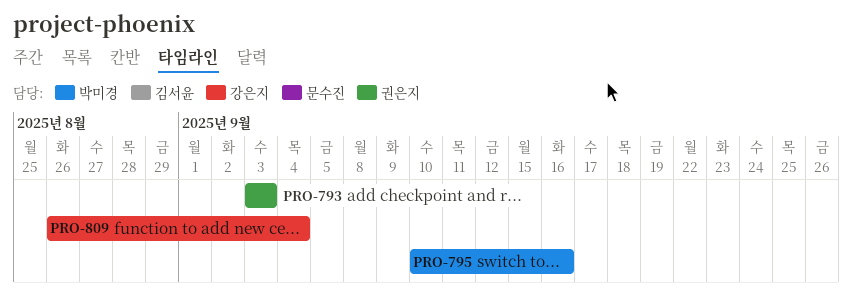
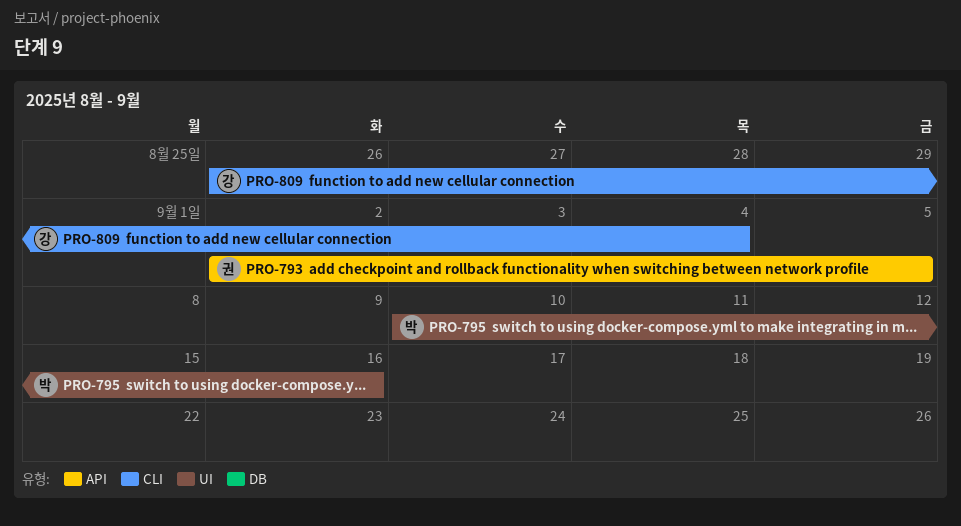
PRO-793, start: Sep 3 -> Sep 2
PRO-793, due: Sep 3 -> Sep 5

